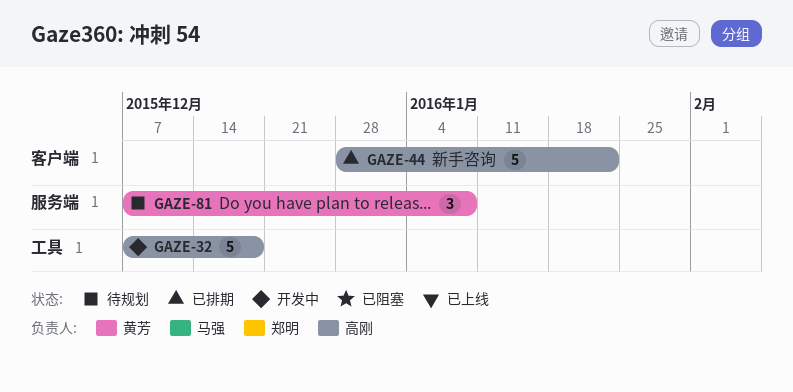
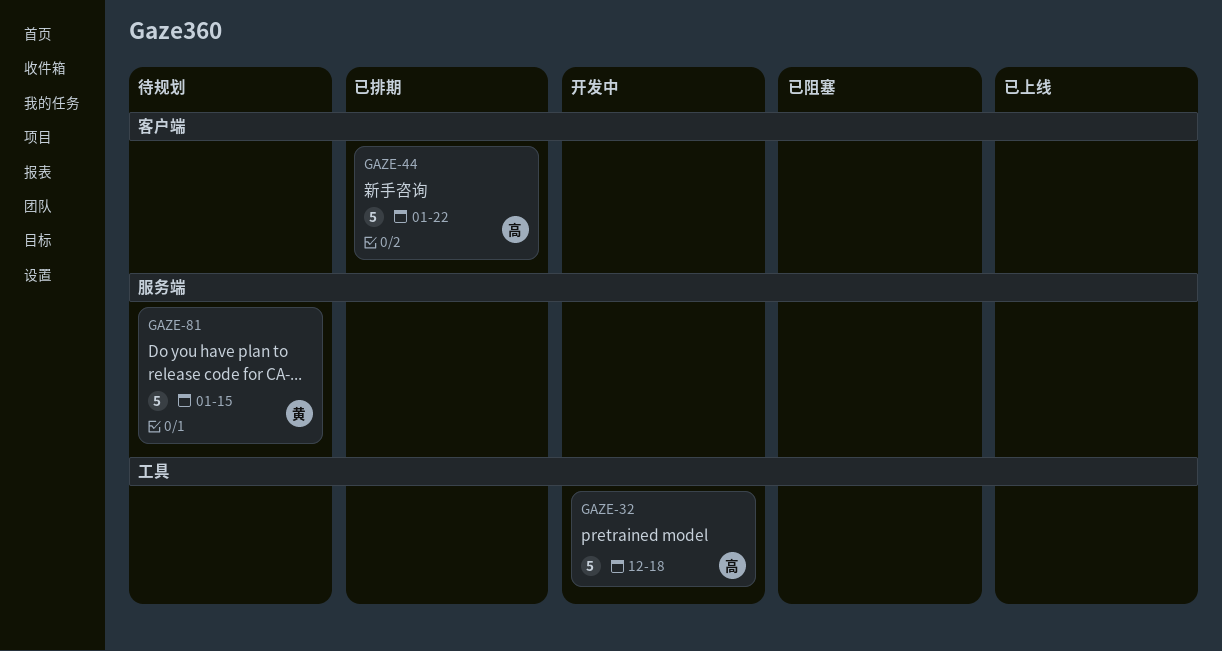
GAZE-81, estimate: 3 -> 5
GAZE-81, due: Jan 8 -> Jan 15

